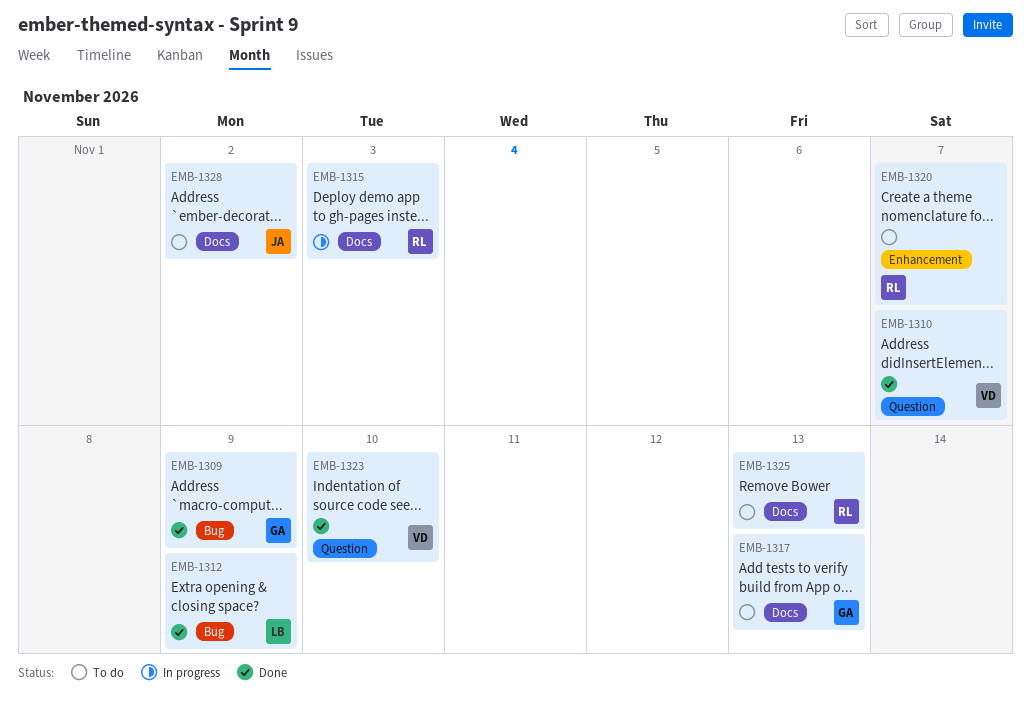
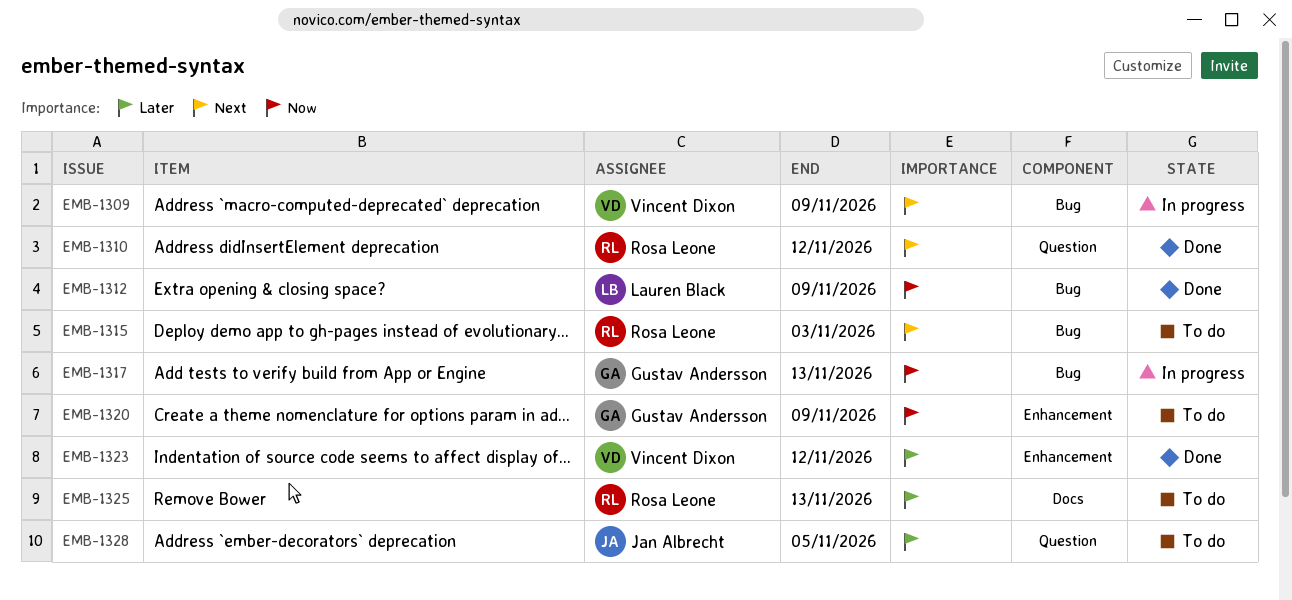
EMB-1309, status: Done -> In progress
EMB-1309, owner: Gustav Andersson -> Vincent Dixon
EMB-1310, owner: Vincent Dixon -> Rosa Leone
EMB-1310, due: Nov 7 -> Nov 12
EMB-1315, status: In progress -> To do
EMB-1315, label: Docs -> Bug
EMB-1317, status: To do -> In progress
EMB-1317, label: Docs -> Bug
EMB-1320, owner: Rosa Leone -> Gustav Andersson
EMB-1320, due: Nov 7 -> Nov 9
EMB-1323, label: Question -> Enhancement
EMB-1323, due: Nov 10 -> Nov 12
EMB-1328, label: Docs -> Question
EMB-1328, due: Nov 2 -> Nov 5

